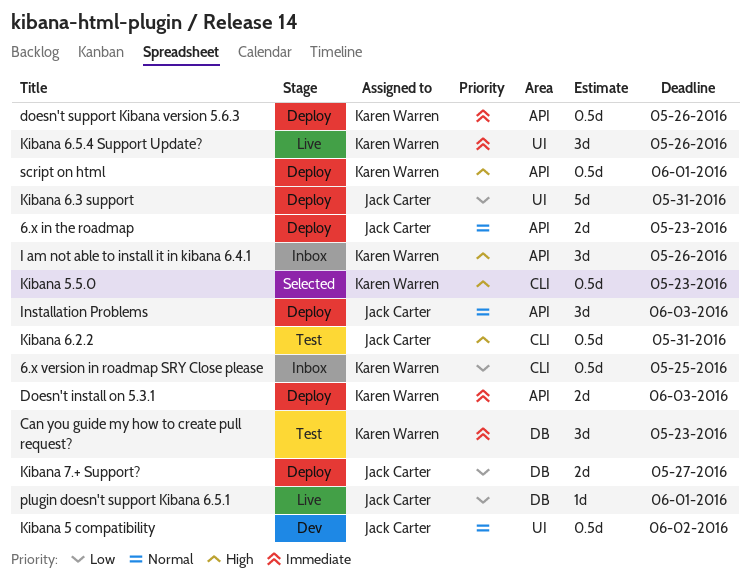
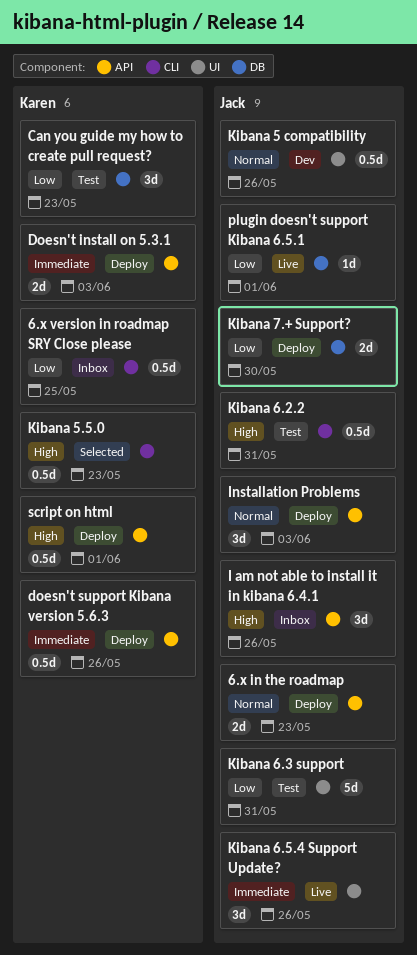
Can you guide my how to create pull request?, priority: Immediate -> Low
I am not able to install it in kibana 6.4.1, owner: Karen Warren -> Jack Carter
Kibana 5 compatibility, due: Jun 2 -> May 26
Kibana 6.3 support, status: Deploy -> Test
Kibana 6.5.4 Support Update?, owner: Karen Warren -> Jack Carter
Kibana 7.+ Support?, due: May 27 -> May 30

